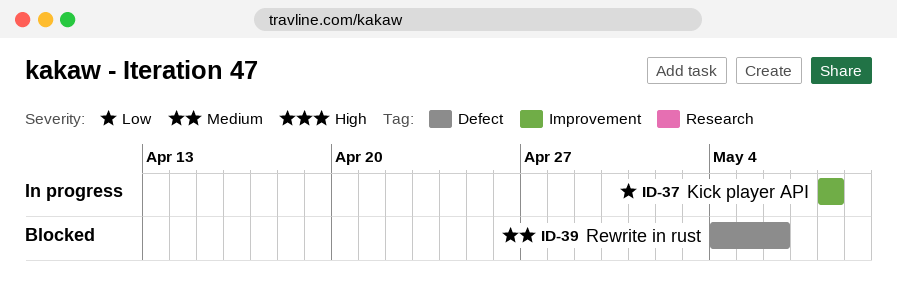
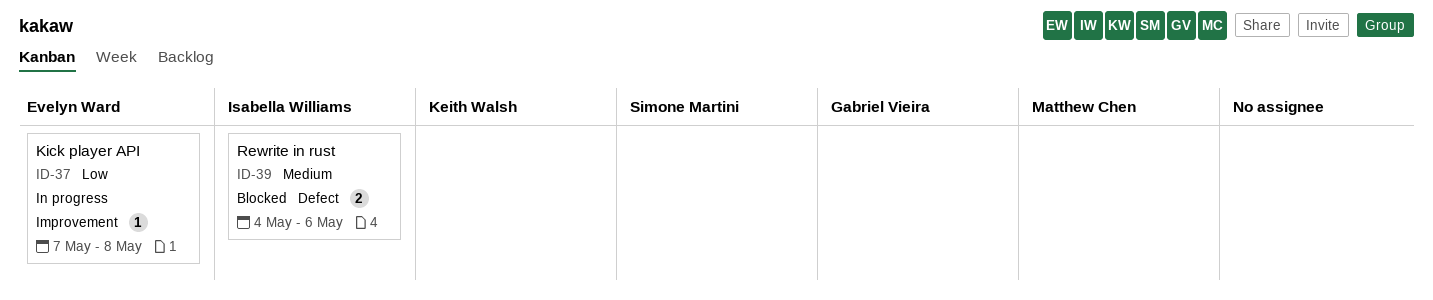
ID-37, start: May 8 -> May 7

